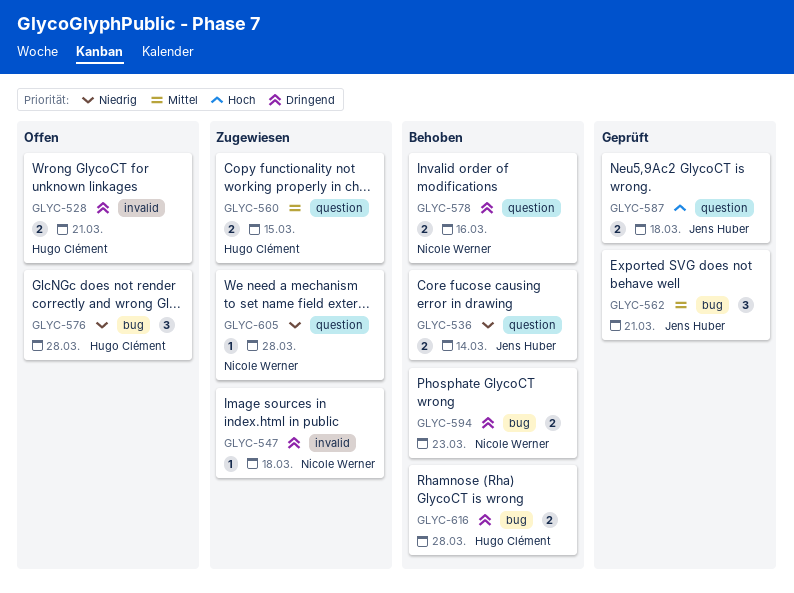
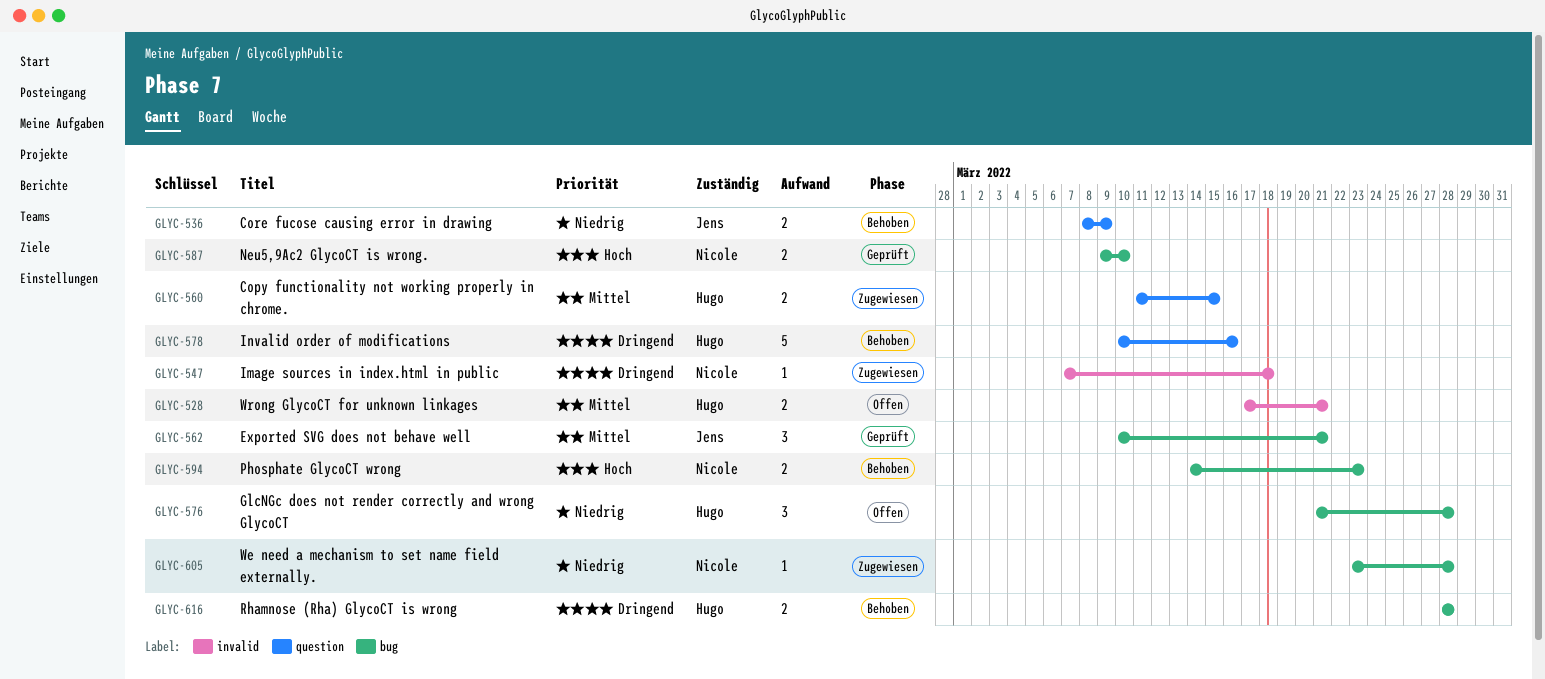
GLYC-528, priority: Dringend -> Mittel
GLYC-536, due: Mar 14 -> Mar 9
GLYC-578, owner: Nicole Werner -> Hugo Clément
GLYC-578, estimate: 2 -> 5
GLYC-587, owner: Jens Huber -> Nicole Werner
GLYC-587, label: question -> bug
GLYC-587, due: Mar 18 -> Mar 10
GLYC-594, priority: Dringend -> Hoch
GLYC-605, label: question -> bug

